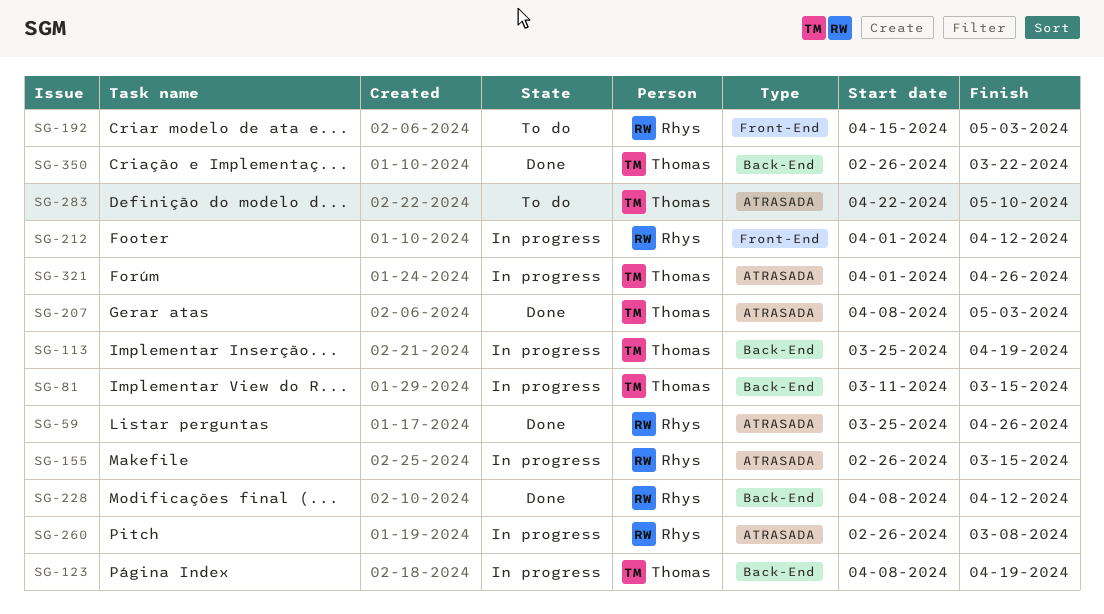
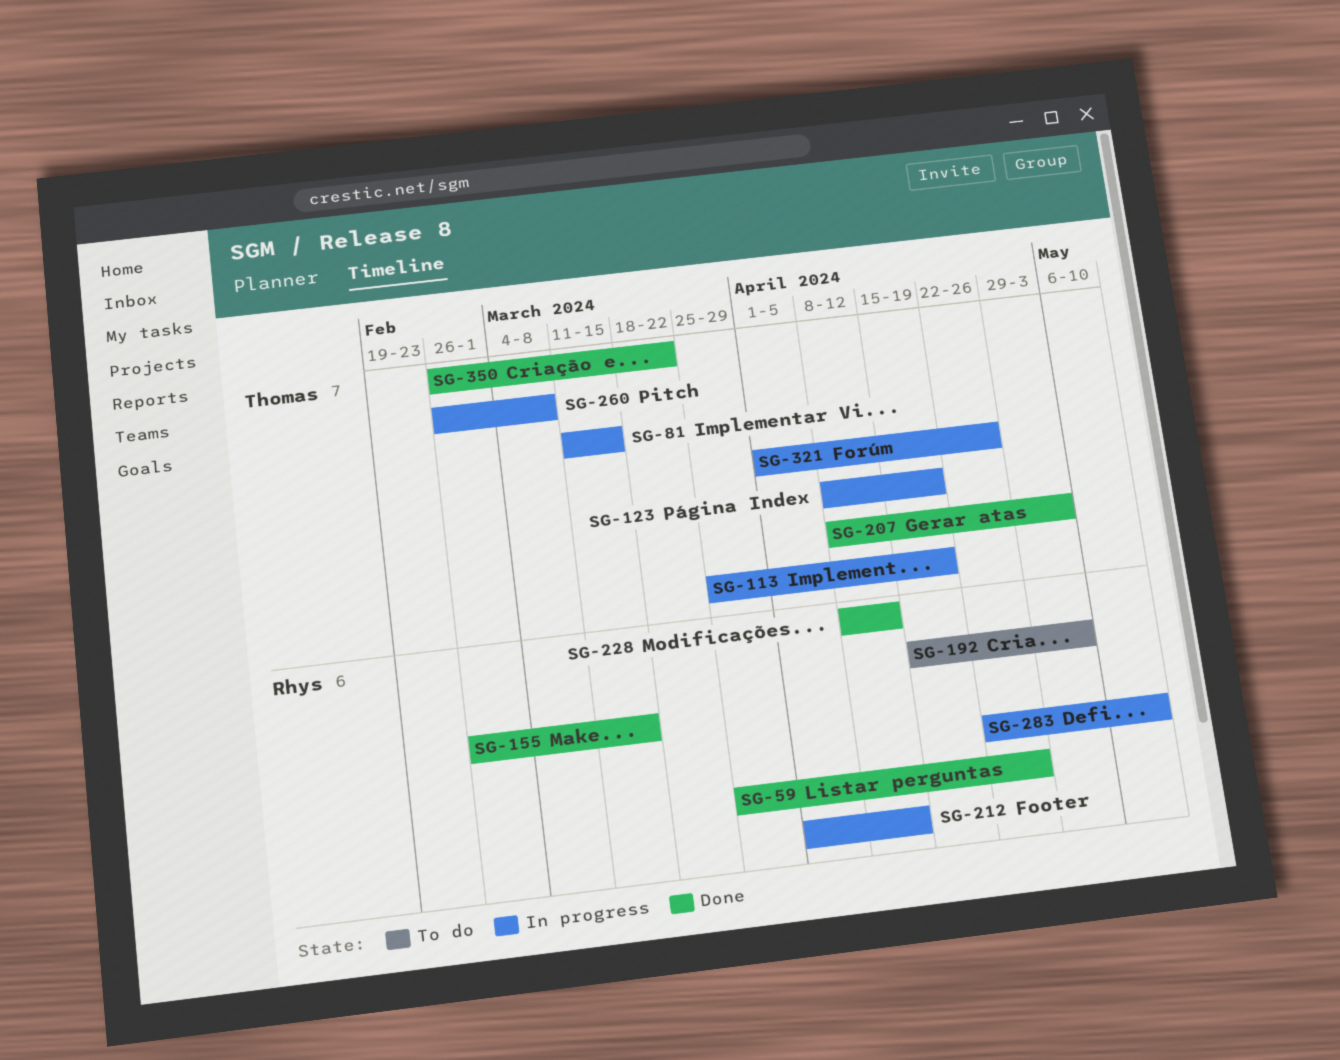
SG-155, status: In progress -> Done
SG-260, owner: Rhys -> Thomas
SG-283, status: To do -> In progress
SG-283, owner: Thomas -> Rhys

